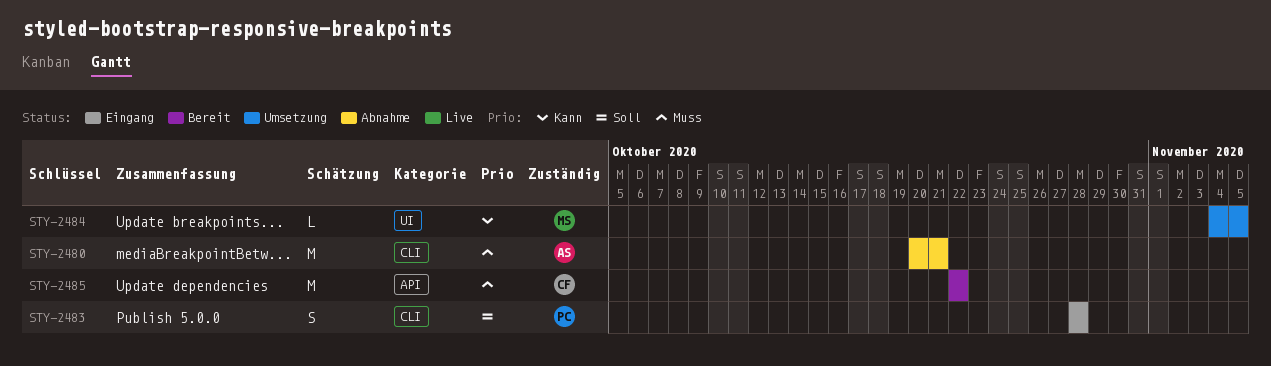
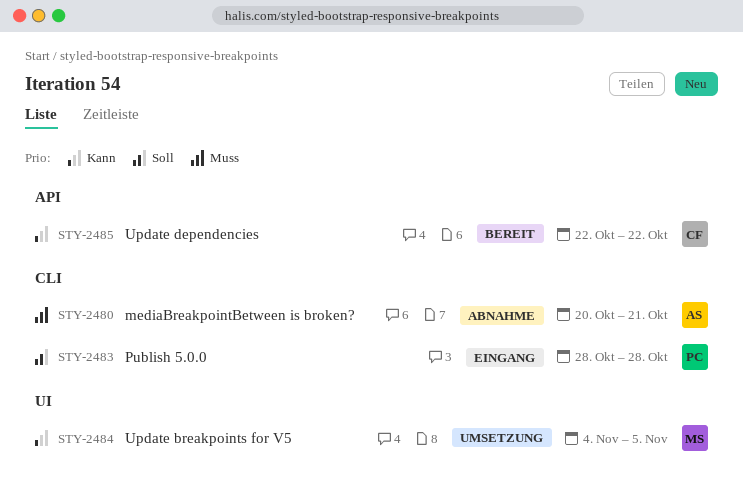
STY-2485, priority: Muss -> Kann

